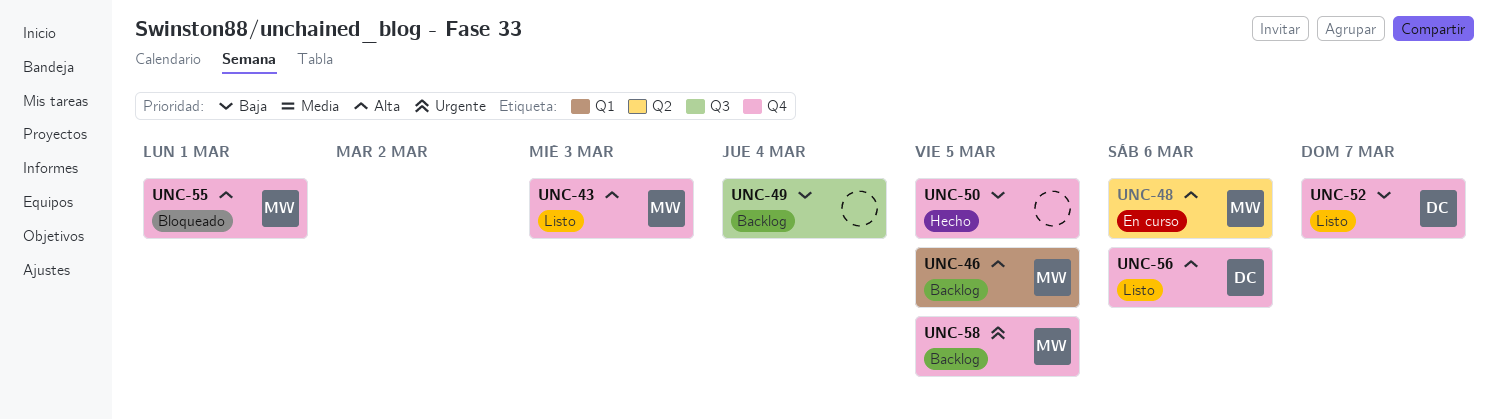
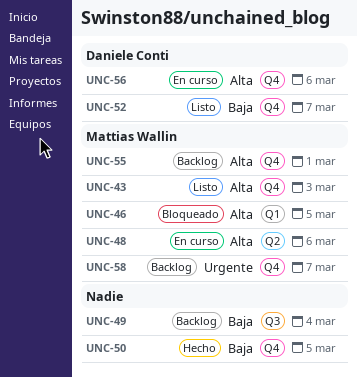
UNC-46, status: Backlog -> Bloqueado
UNC-55, status: Bloqueado -> Backlog
UNC-56, status: Listo -> En curso
UNC-58, due: Mar 5 -> Mar 7

